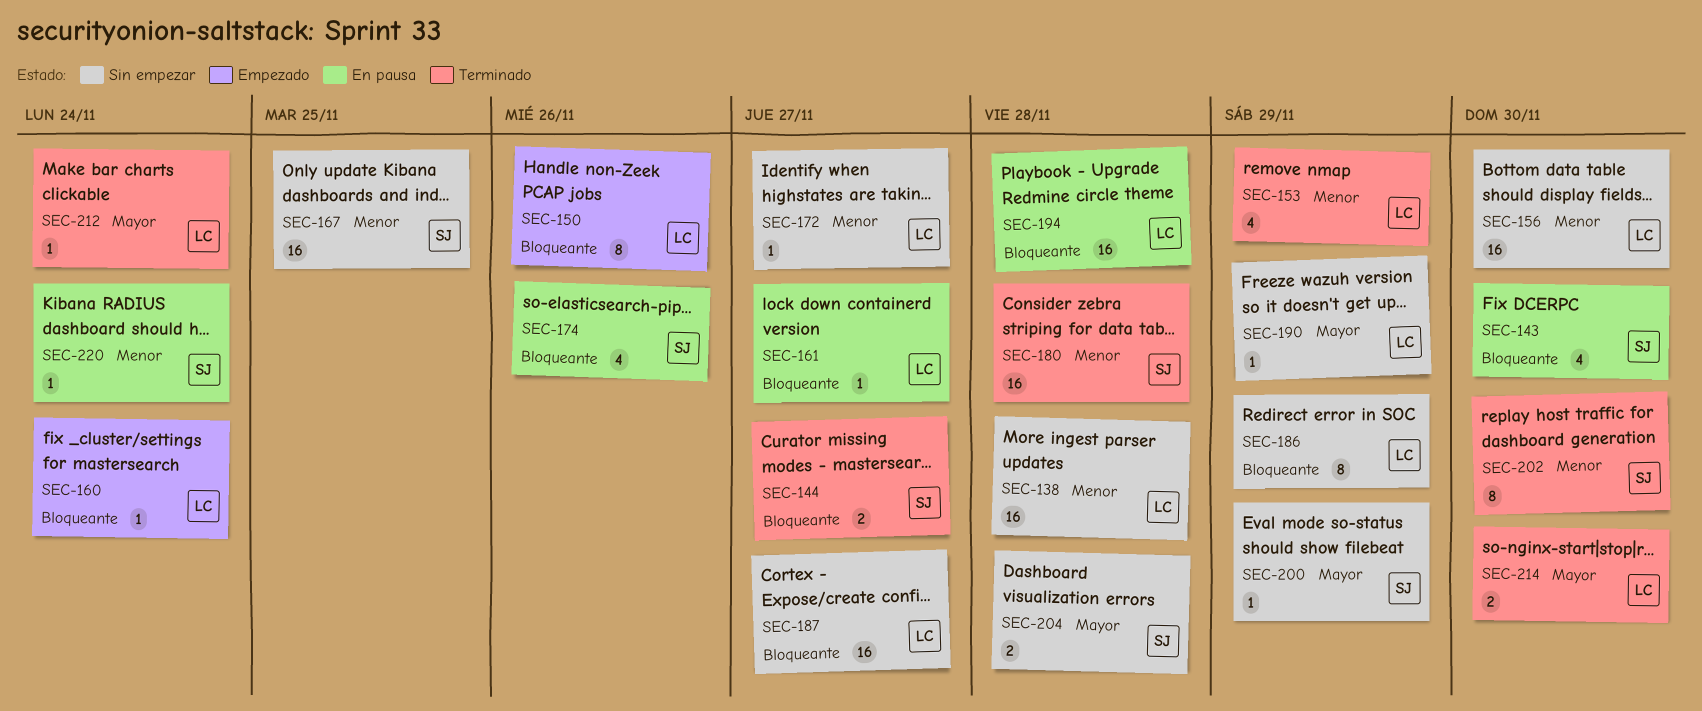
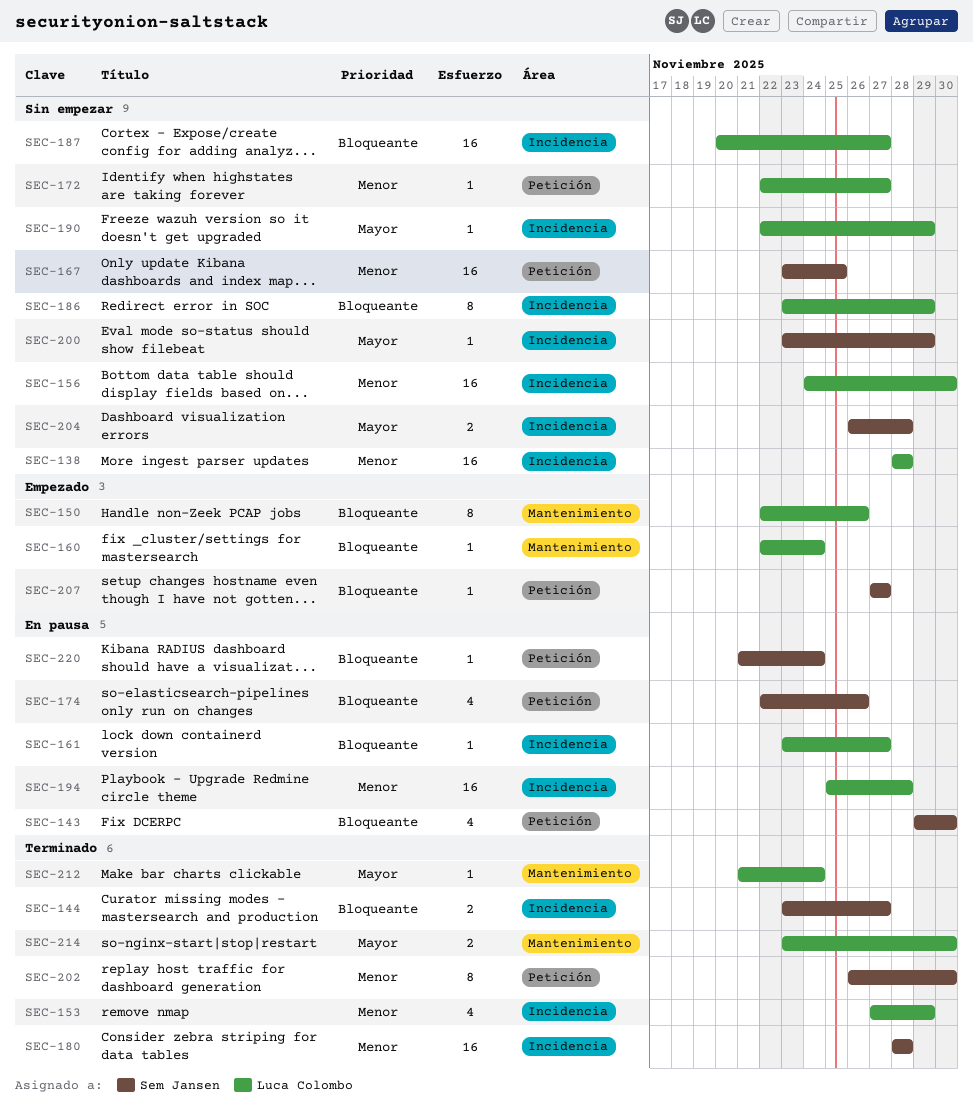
SEC-194, priority: Bloqueante -> Menor
SEC-207: none -> present
SEC-220, priority: Menor -> Bloqueante

